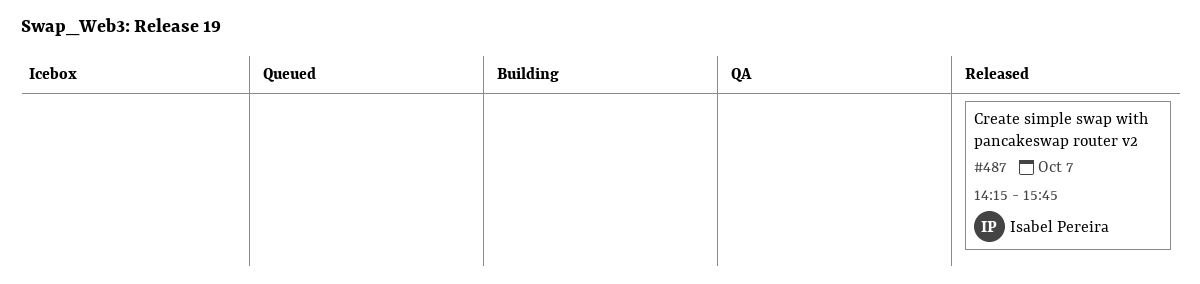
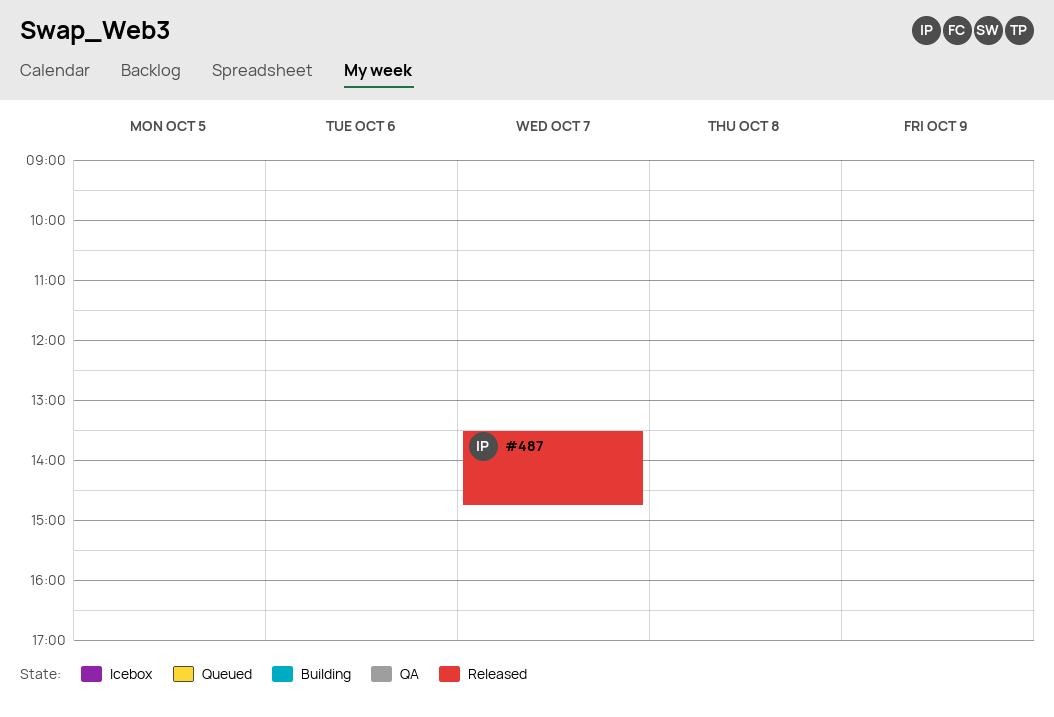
#487, begins: 14:15 -> 13:30
#487, ends: 15:45 -> 14:45

